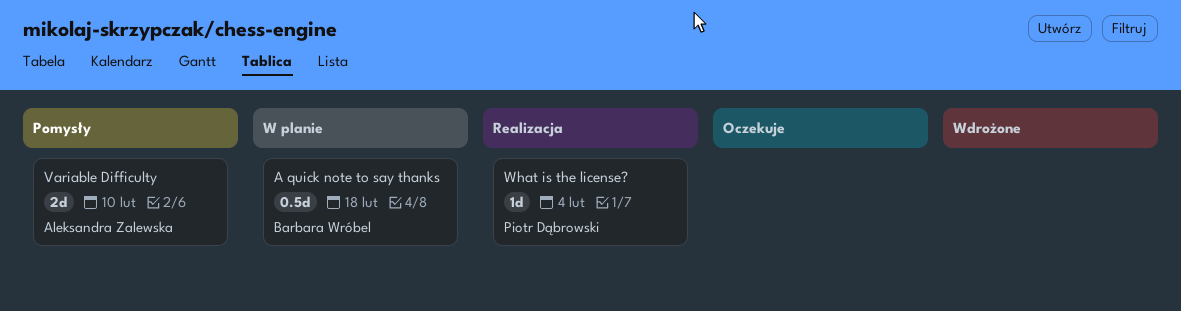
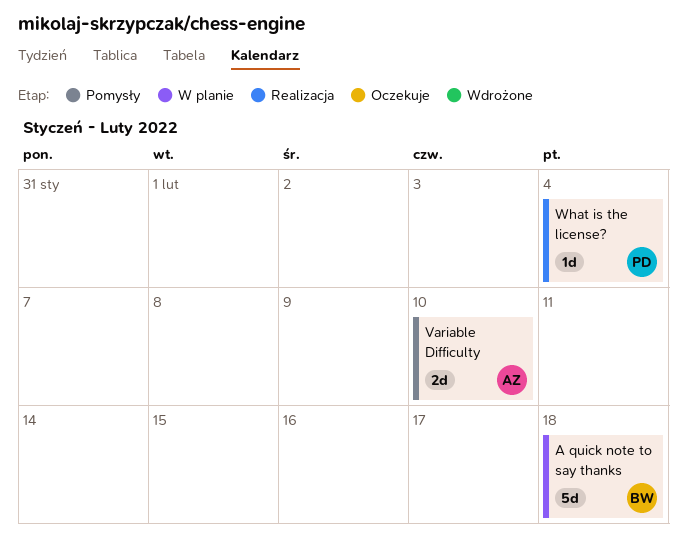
A quick note to say thanks, estimate: 0.5d -> 5d

